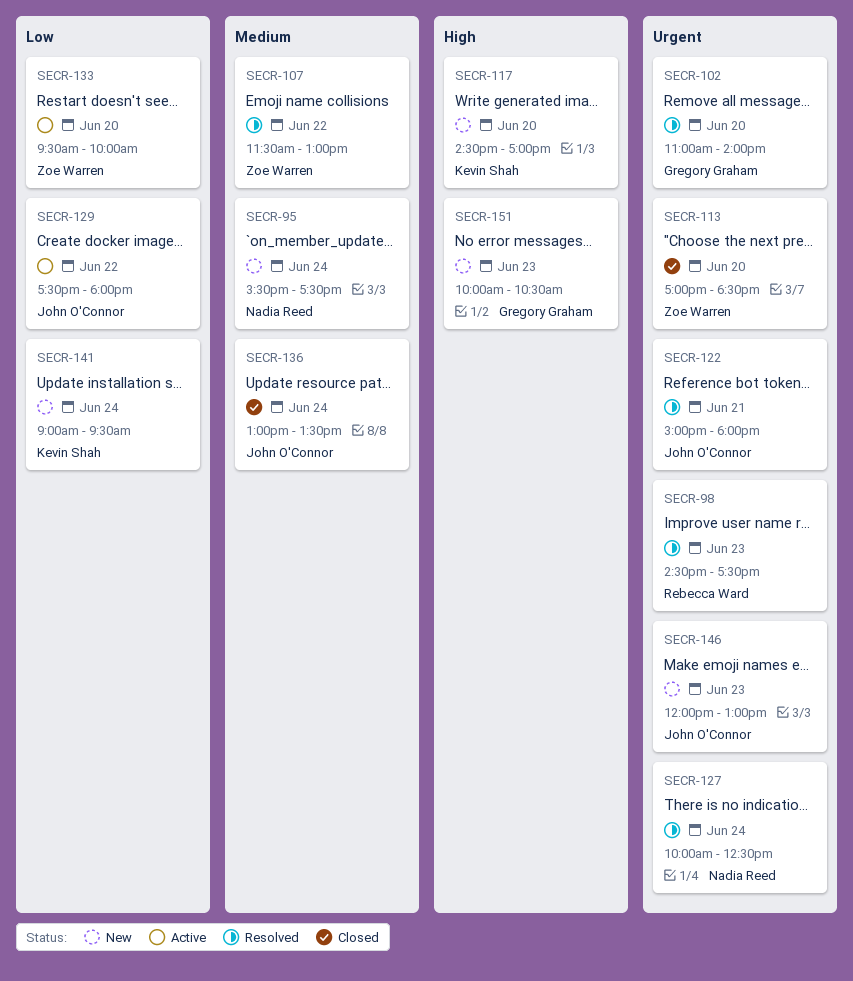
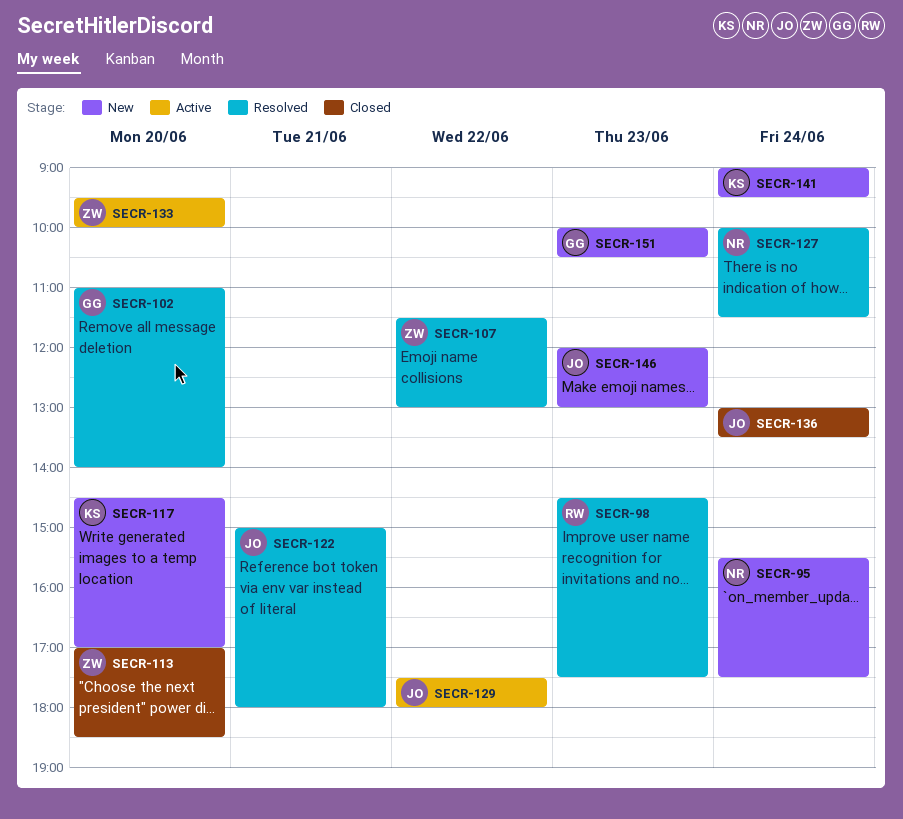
SECR-127, ends: 12:30 -> 11:30

